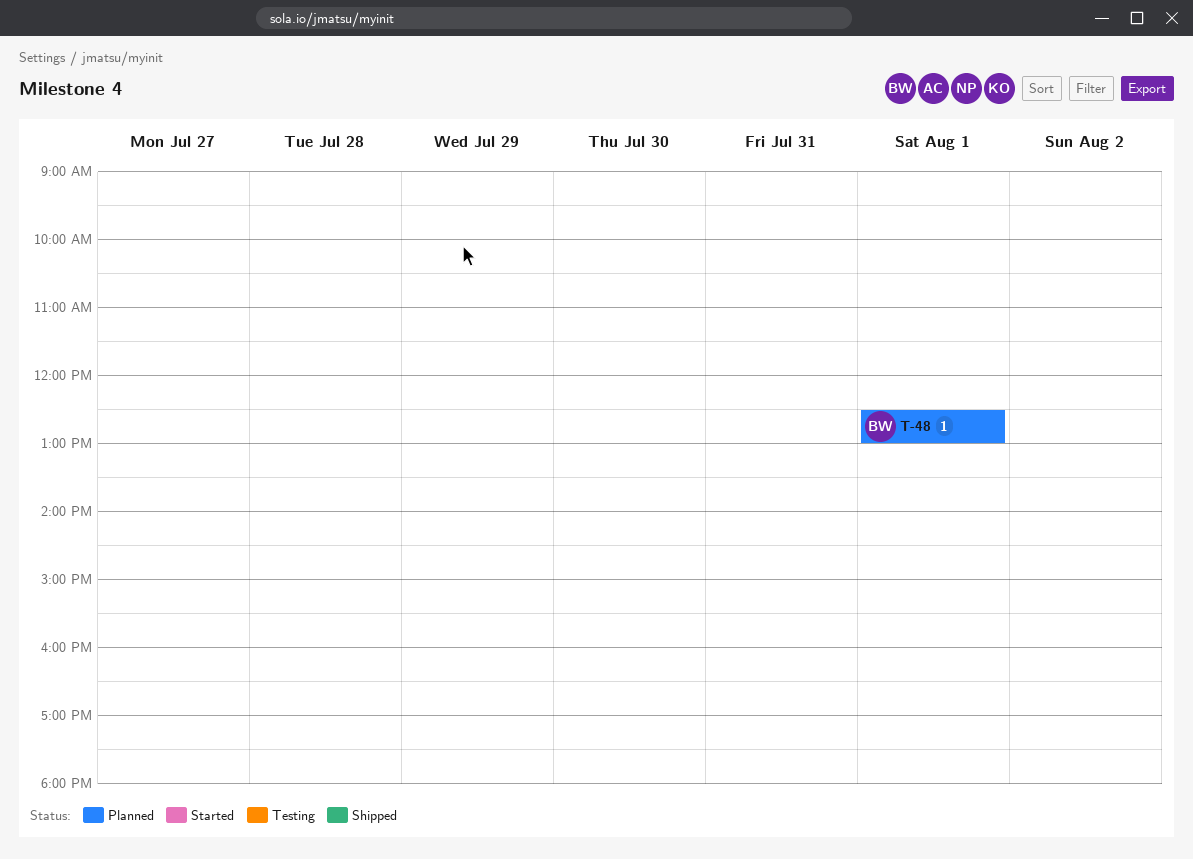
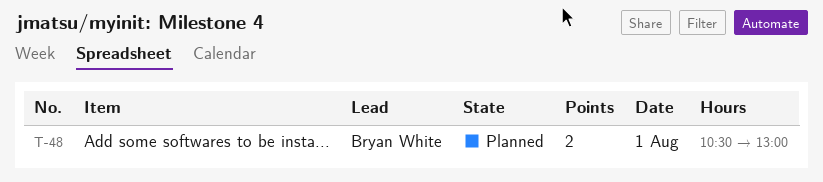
T-48, estimate: 1 -> 2
T-48, begins: 12:30 -> 10:30

